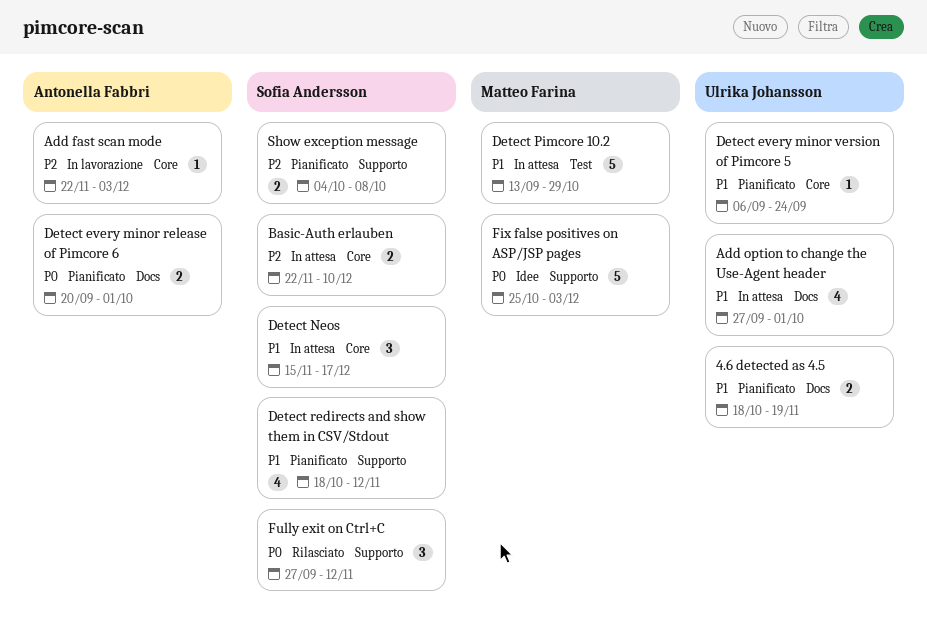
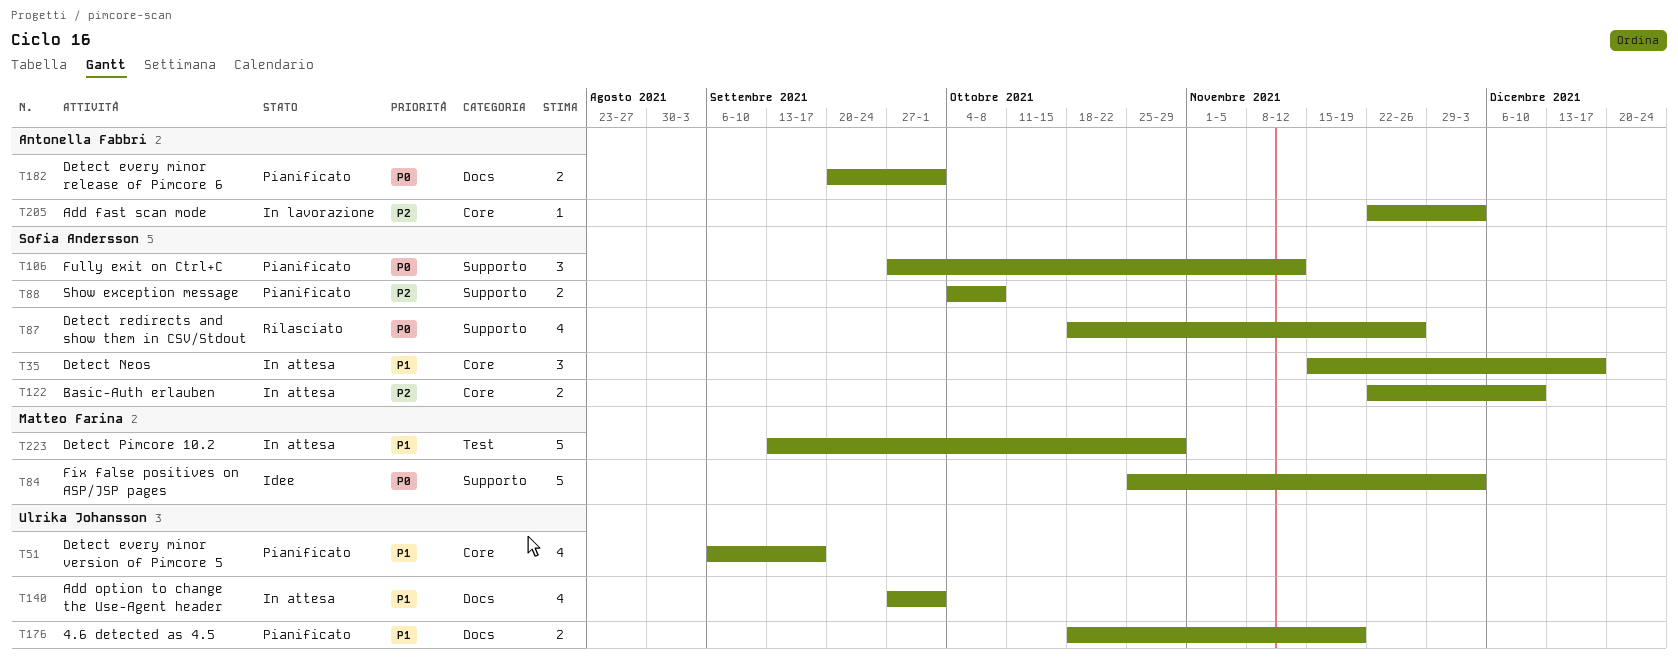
Detect every minor version of Pimcore 5, estimate: 1 -> 4
Detect every minor version of Pimcore 5, due: Sep 24 -> Sep 17
Detect redirects and show them in CSV/Stdout, status: Pianificato -> Rilasciato
Detect redirects and show them in CSV/Stdout, priority: P1 -> P0
Detect redirects and show them in CSV/Stdout, due: Nov 12 -> Nov 26
Fully exit on Ctrl+C, status: Rilasciato -> Pianificato

